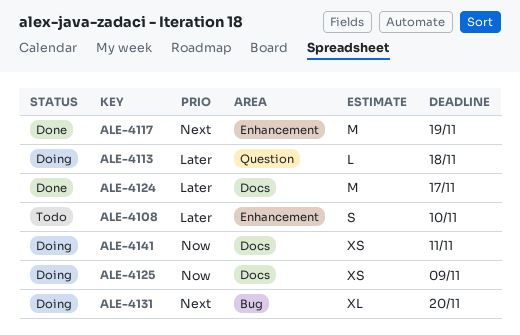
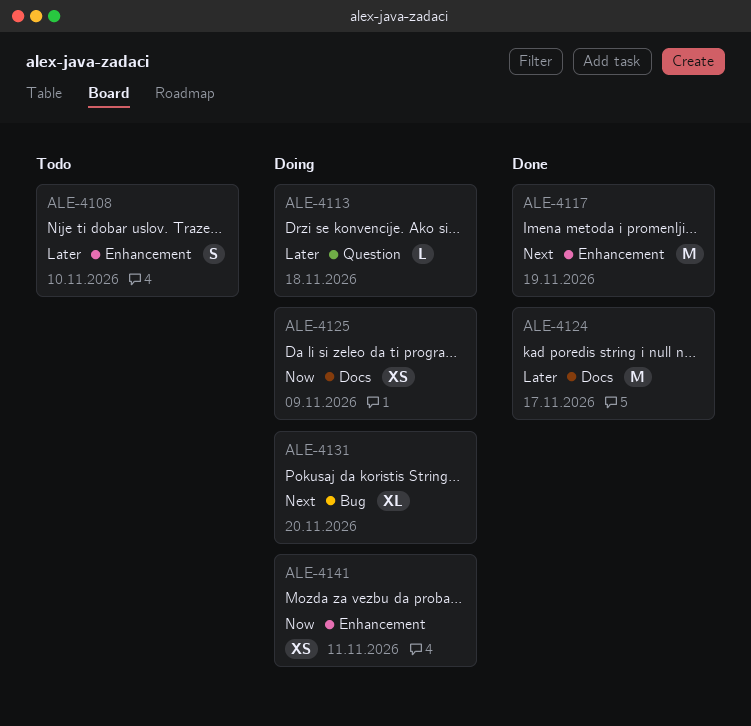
ALE-4141, label: Docs -> Enhancement

